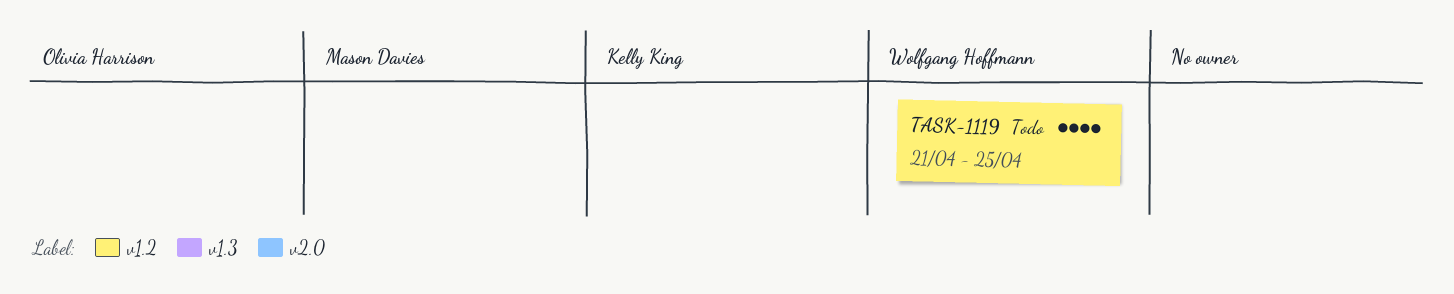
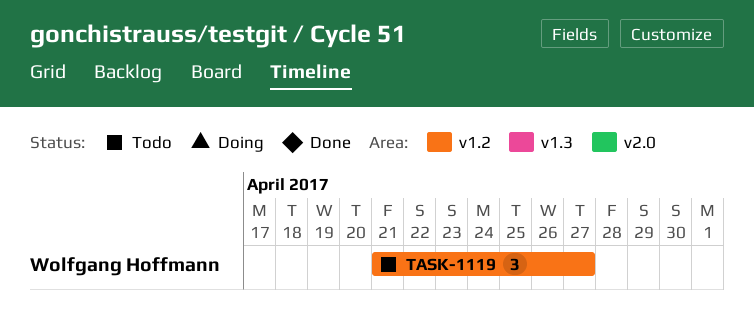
TASK-1119, estimate: 4 -> 3
TASK-1119, due: Apr 25 -> Apr 27

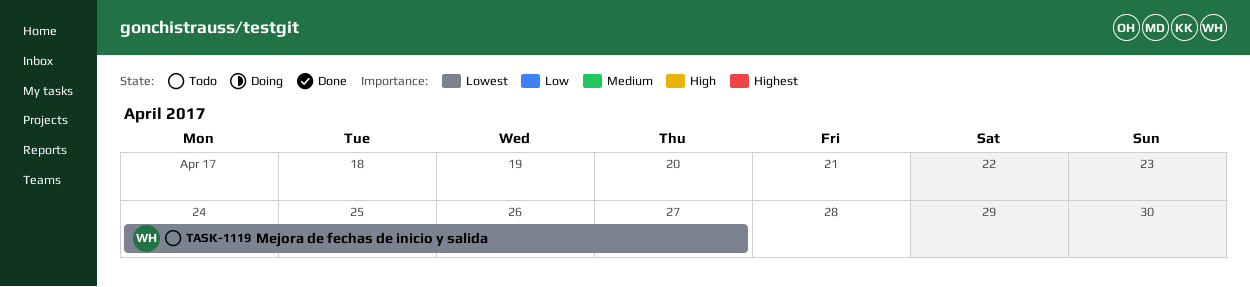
TASK-1119, start: Apr 21 -> Apr 24

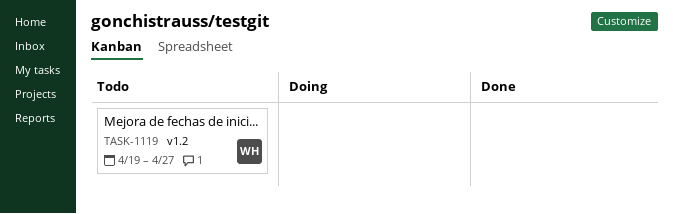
TASK-1119, start: Apr 24 -> Apr 19

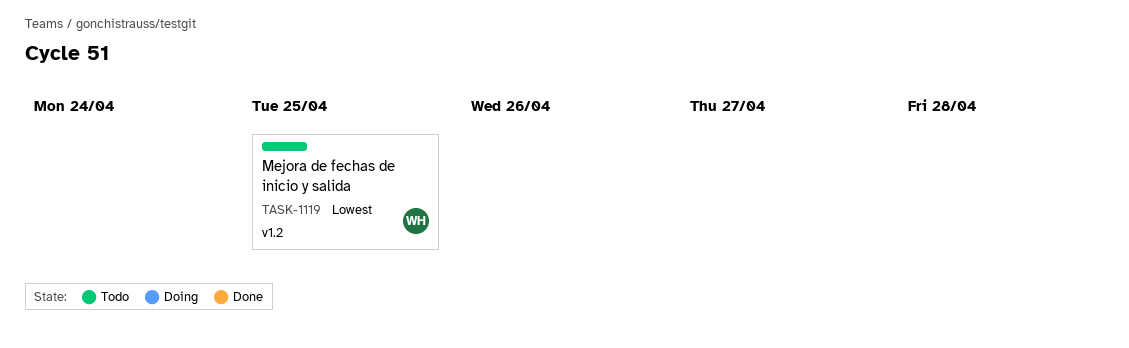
TASK-1119, due: Apr 27 -> Apr 25

